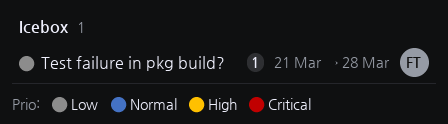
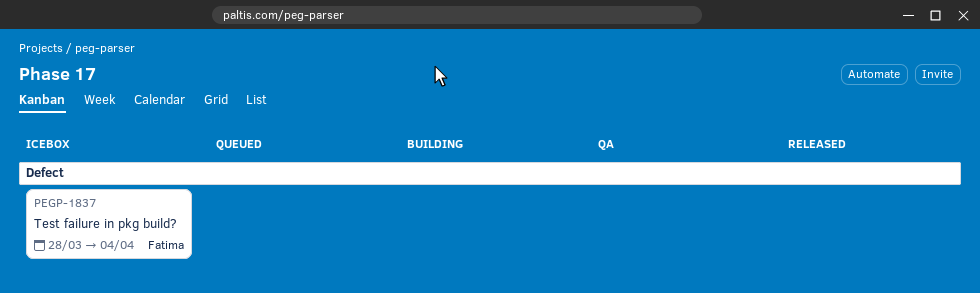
Test failure in pkg build?, start: Mar 21 -> Mar 28
Test failure in pkg build?, due: Mar 28 -> Apr 4

